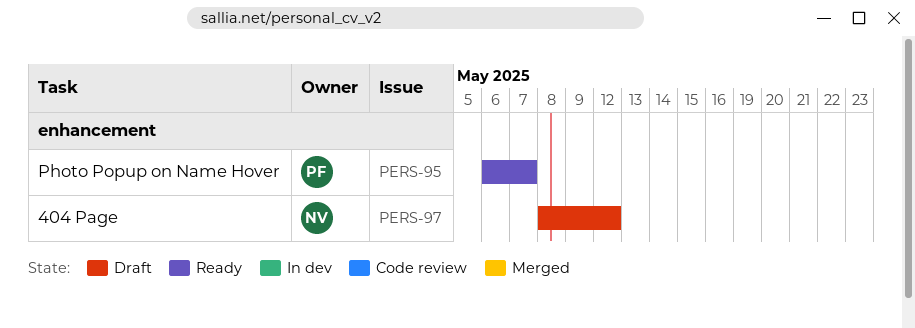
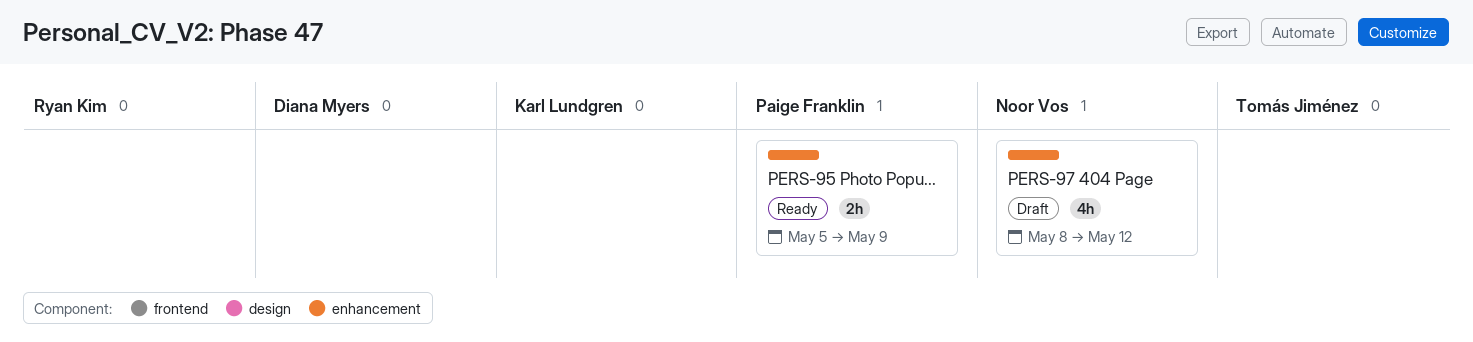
PERS-95, start: May 6 -> May 5
PERS-95, due: May 7 -> May 9

